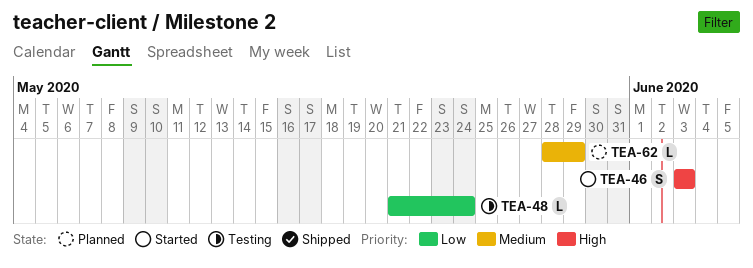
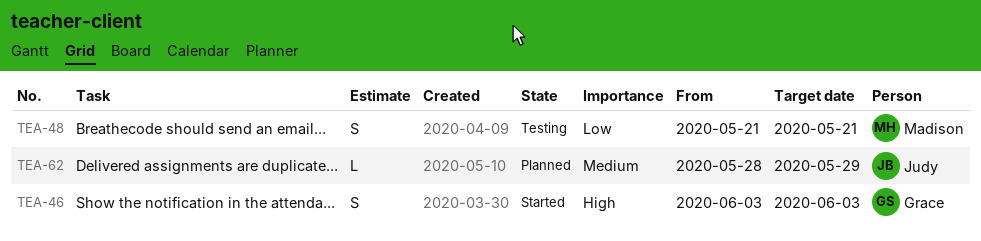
TEA-48, estimate: L -> S
TEA-48, due: May 24 -> May 21

